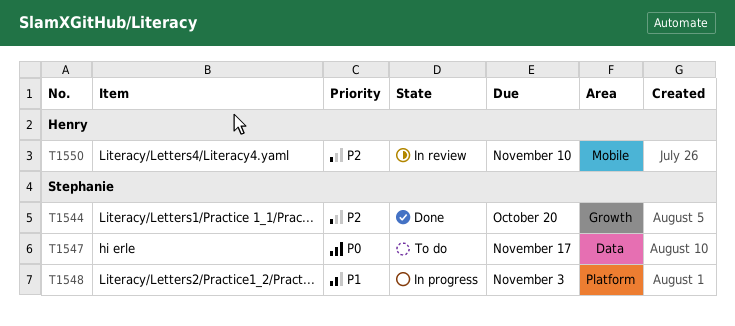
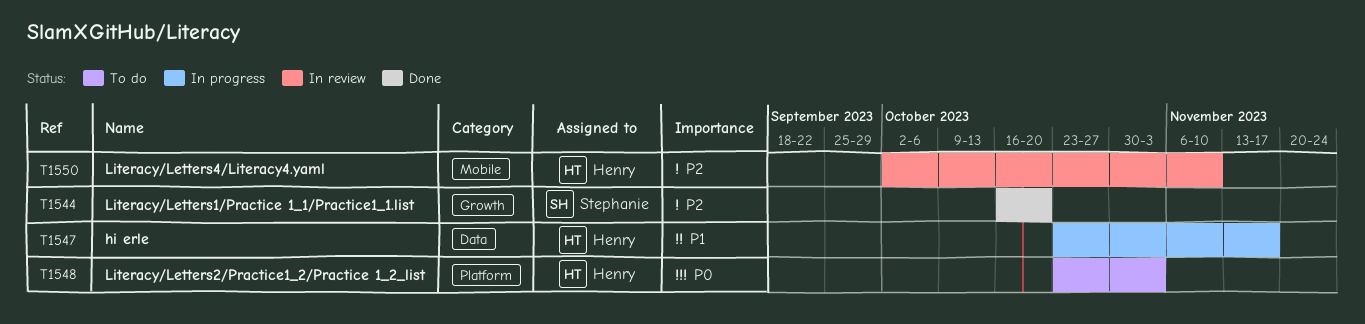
T1547, status: To do -> In progress
T1547, owner: Stephanie -> Henry
T1547, priority: P0 -> P1
T1548, status: In progress -> To do
T1548, owner: Stephanie -> Henry
T1548, priority: P1 -> P0

